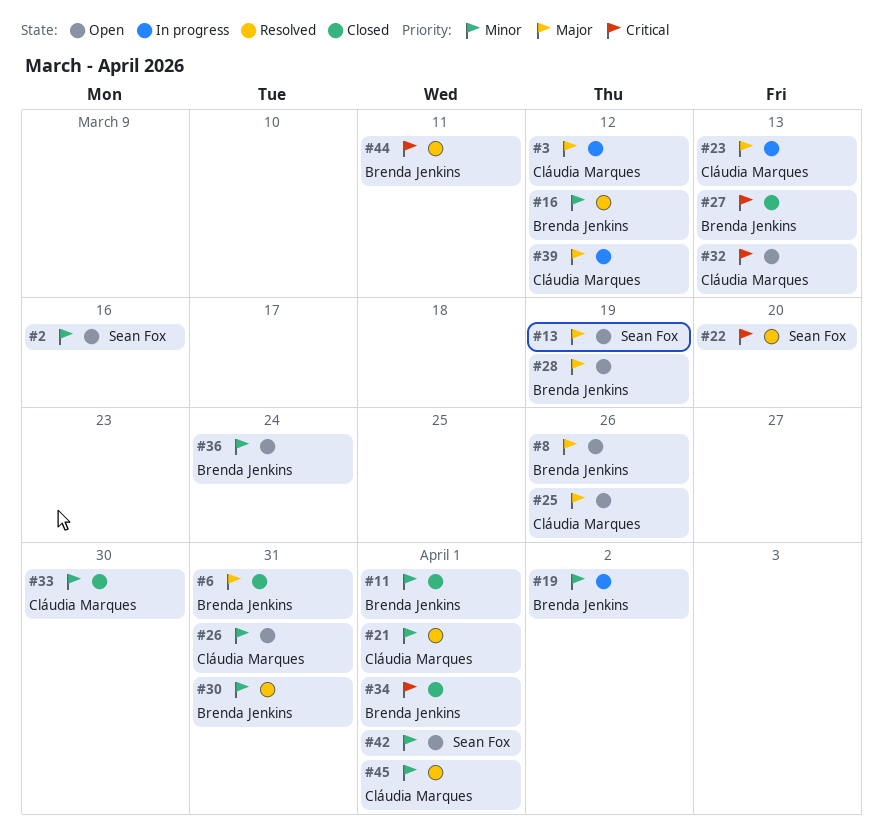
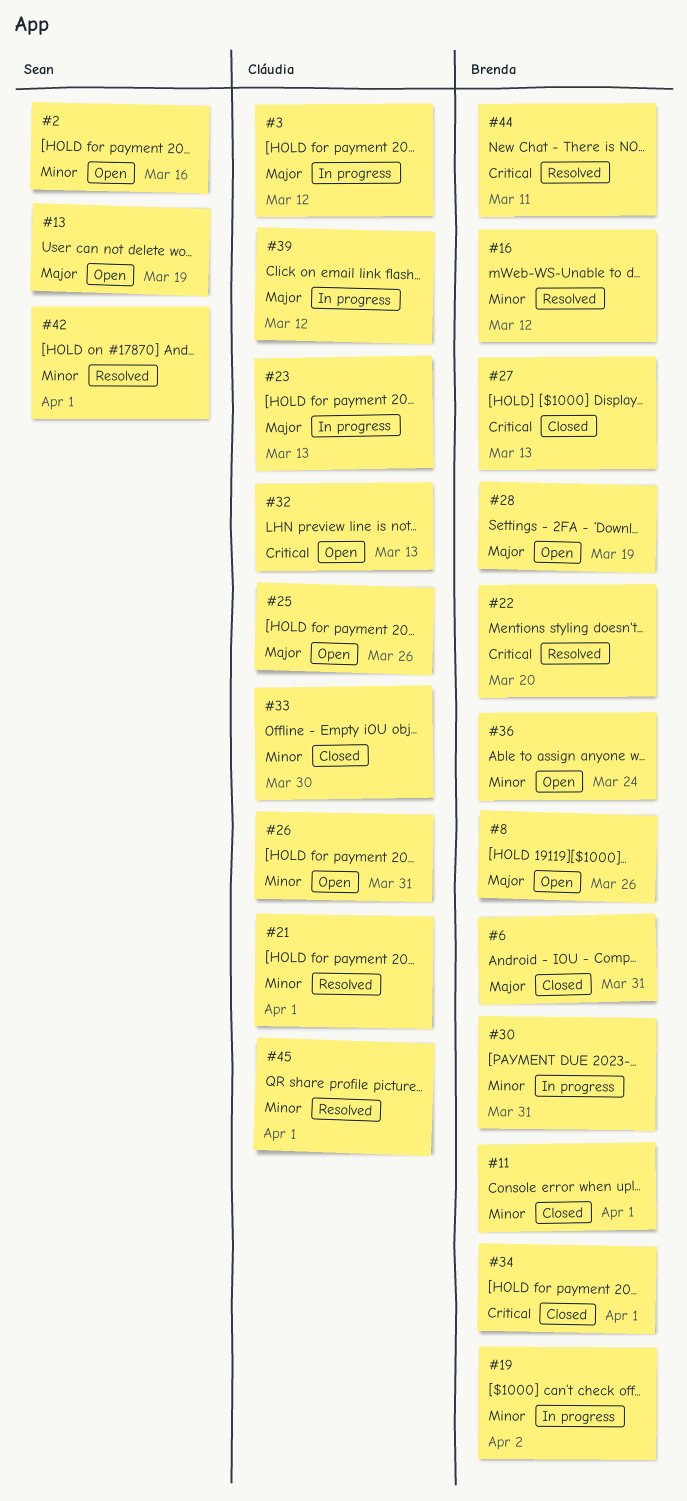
#22, owner: Sean Fox -> Brenda Jenkins
#30, status: Resolved -> In progress
#42, status: Open -> Resolved

